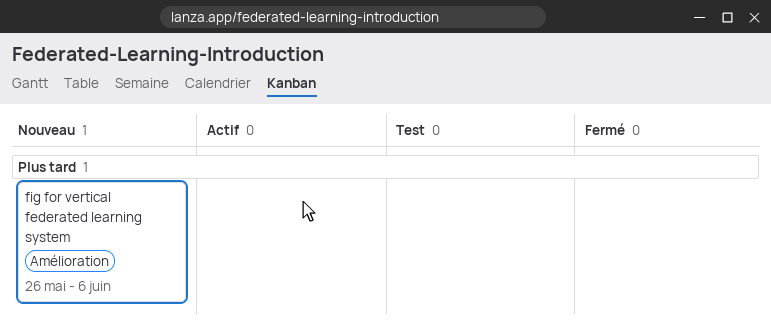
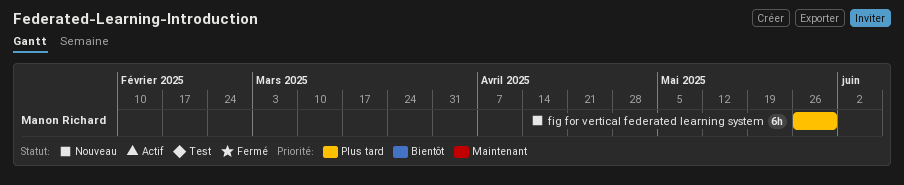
fig for vertical federated learning system, due: Jun 6 -> May 30

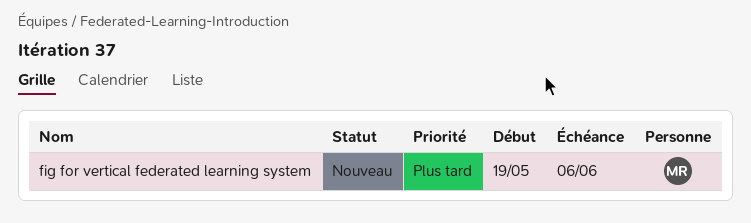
fig for vertical federated learning system, start: May 26 -> May 19
fig for vertical federated learning system, due: May 30 -> Jun 6

